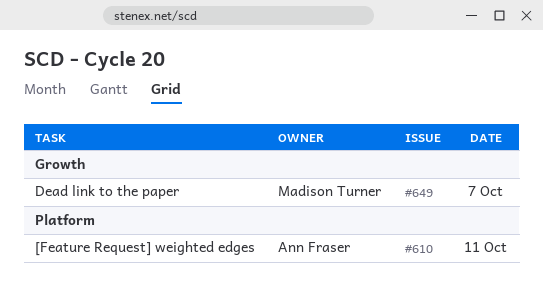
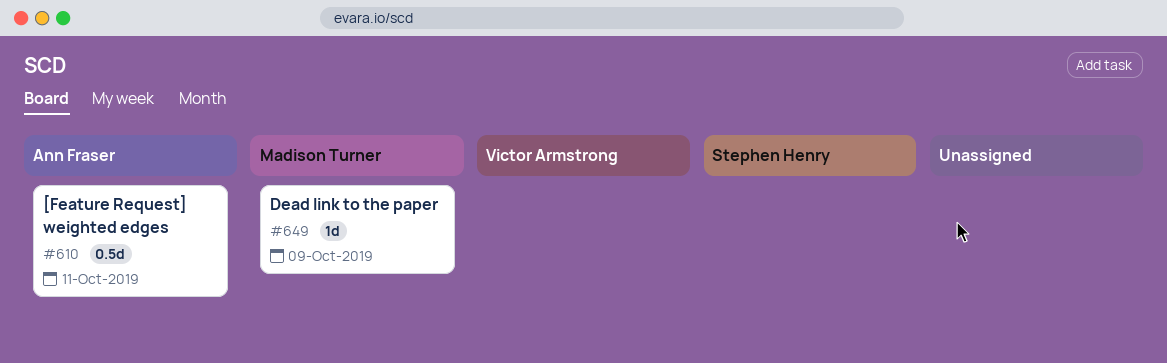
#649, day: Oct 7 -> Oct 9

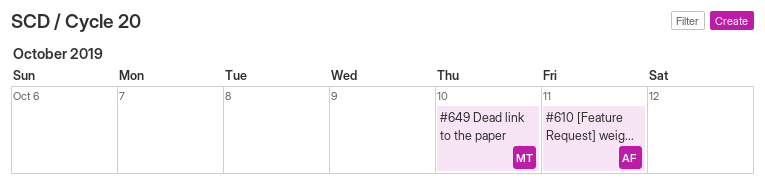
#649, day: Oct 9 -> Oct 10

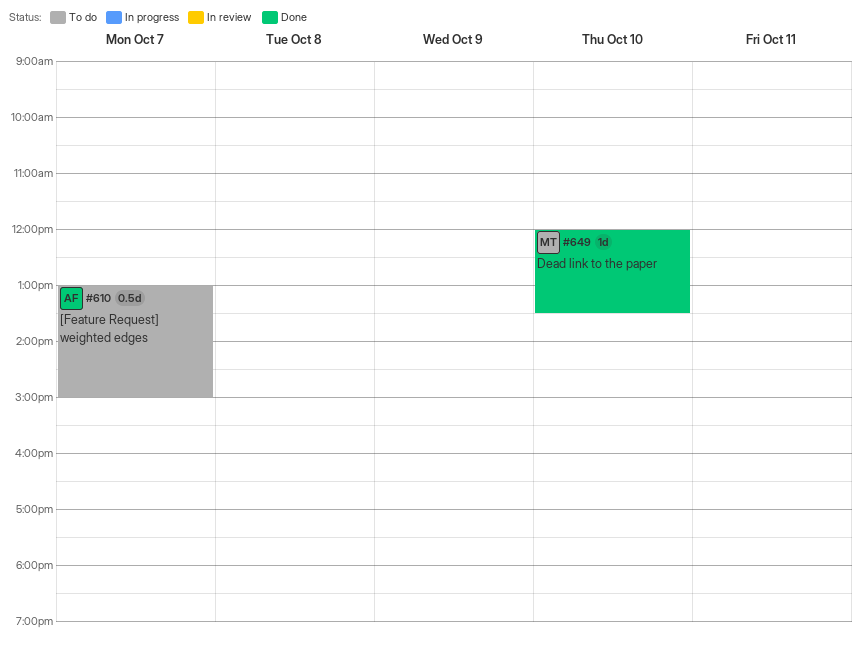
#610, day: Oct 11 -> Oct 7

